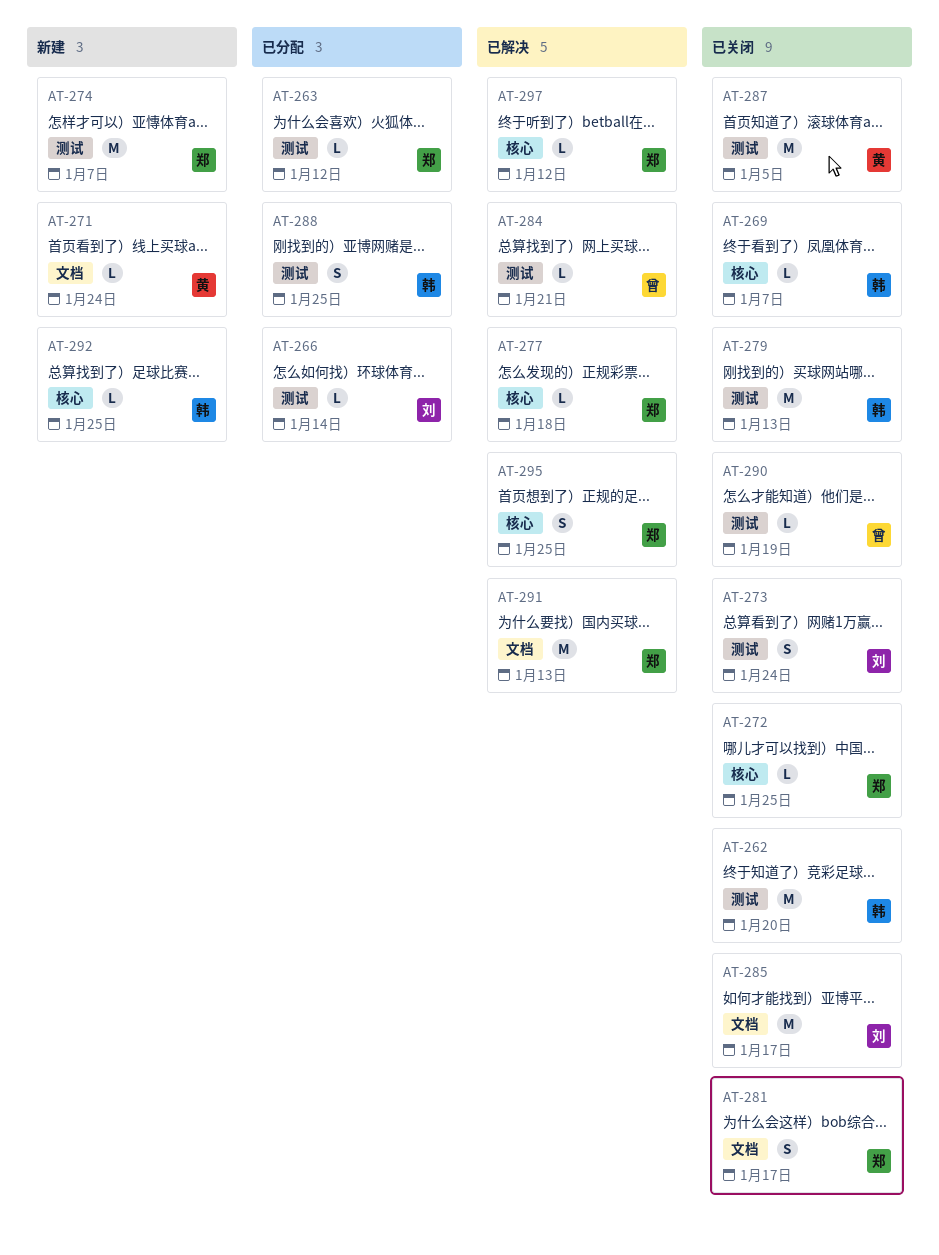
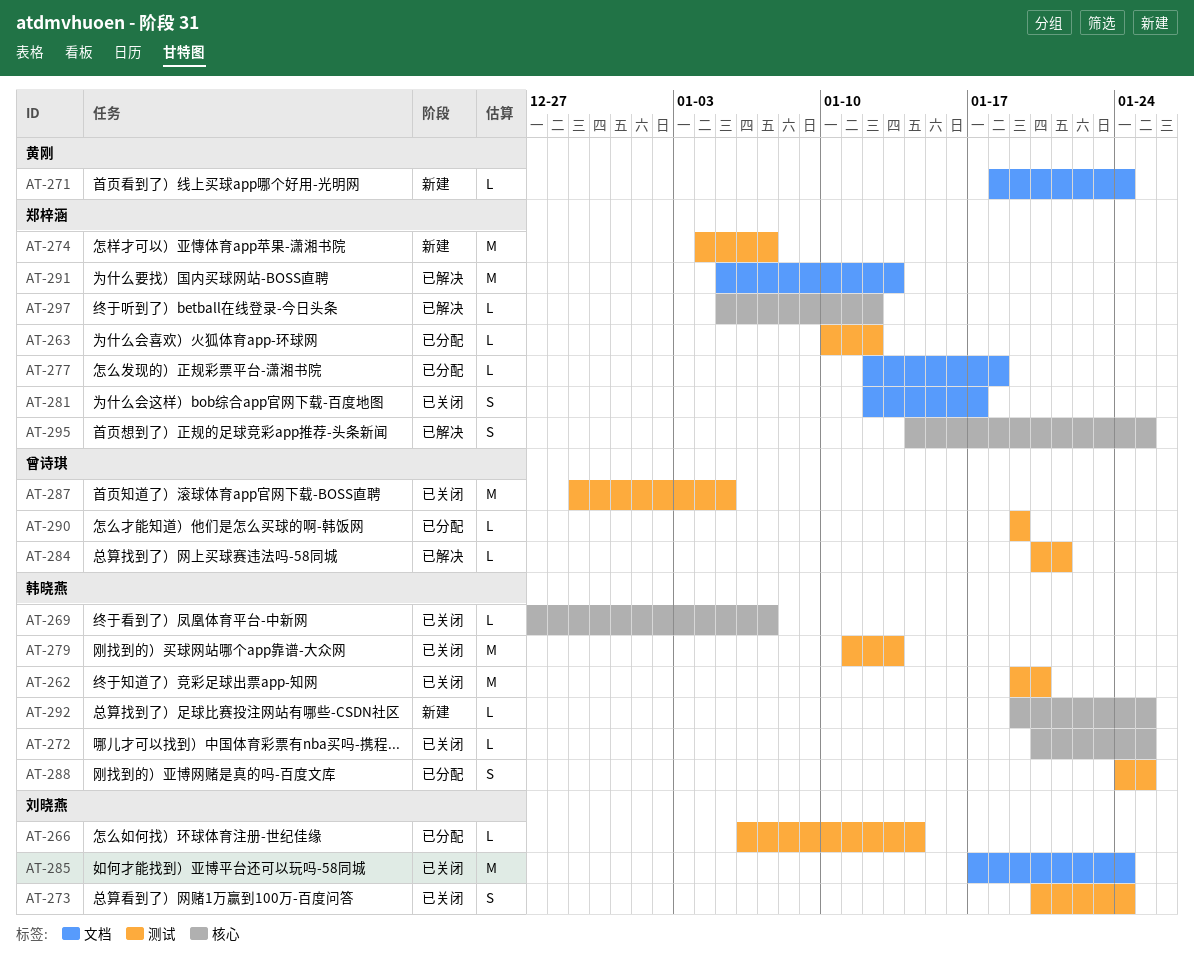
AT-272, owner: 郑梓涵 -> 韩晓燕
AT-277, status: 已解决 -> 已分配
AT-277, label: 核心 -> 文档
AT-285, due: Jan 17 -> Jan 24
AT-287, owner: 黄刚 -> 曾诗琪
AT-290, status: 已关闭 -> 已分配

